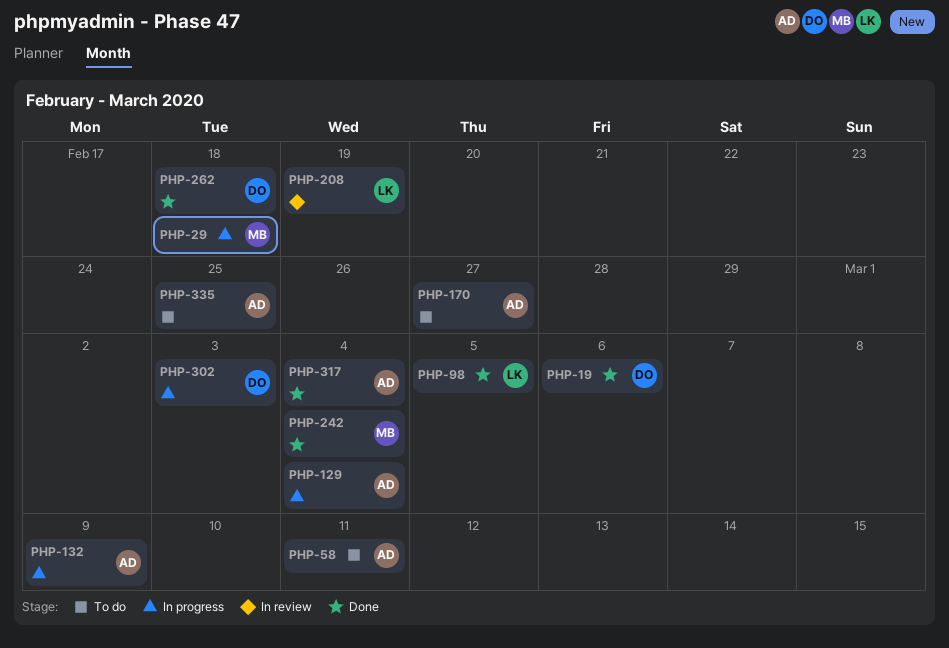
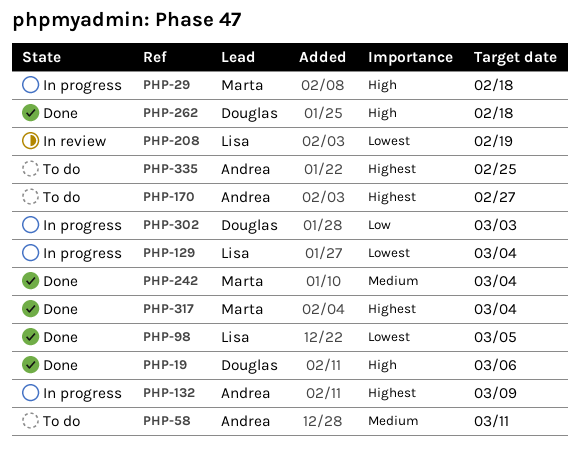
PHP-129, owner: Andrea -> Lisa
PHP-317, owner: Andrea -> Marta

